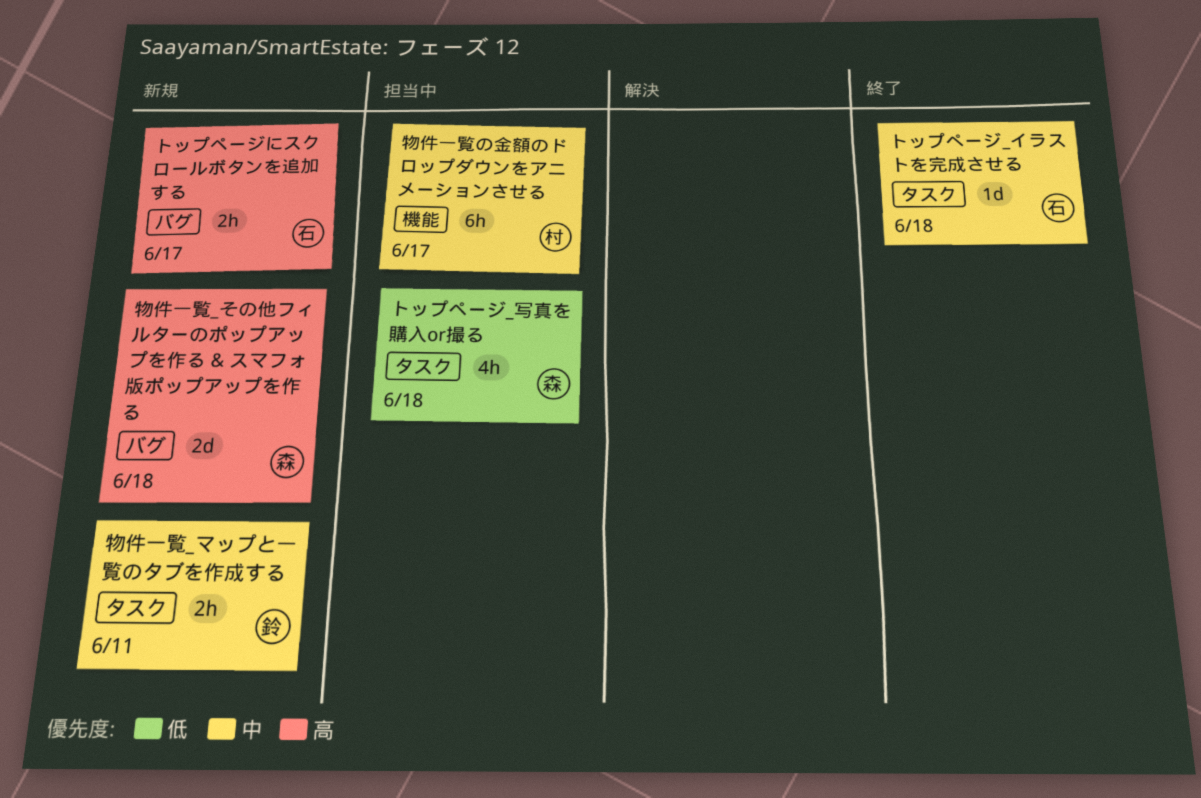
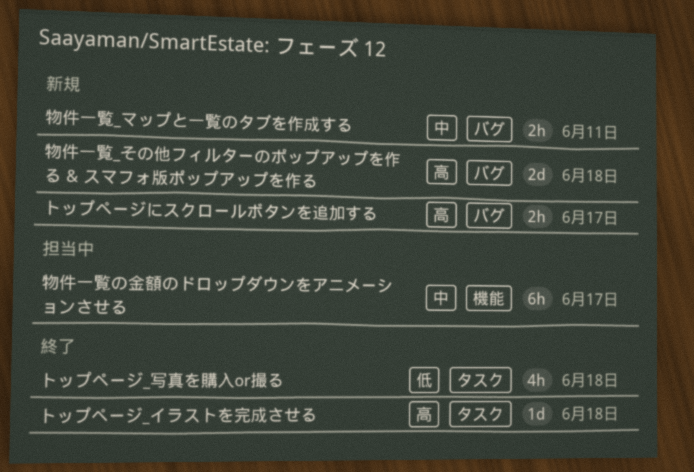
トップページ_イラストを完成させる, priority: 中 -> 高
トップページ_写真を購入or撮る, status: 担当中 -> 終了
物件一覧_マップと一覧のタブを作成する, label: タスク -> バグ

